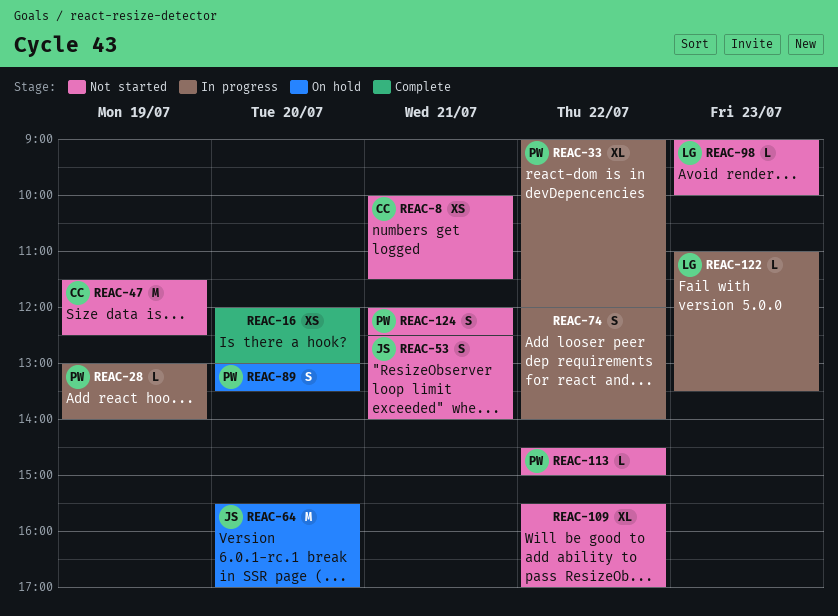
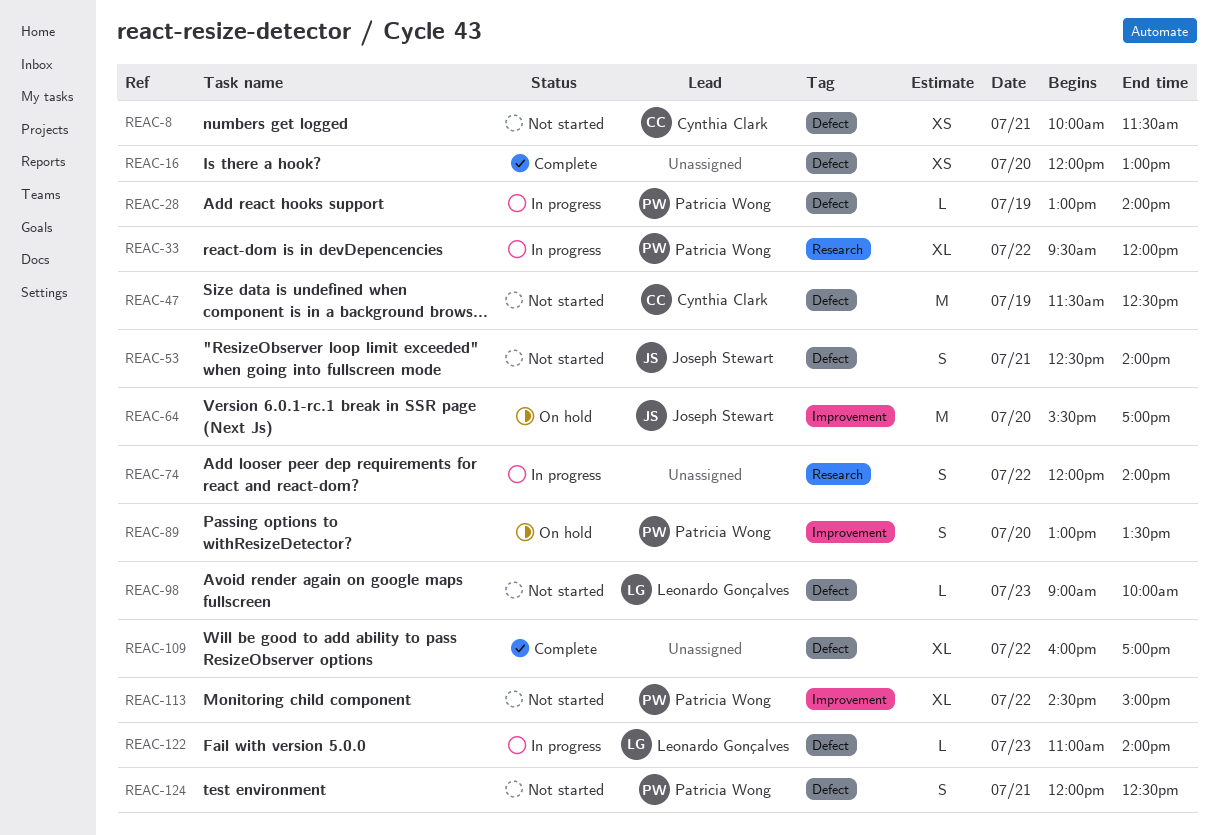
REAC-33, begins: 09:00 -> 09:30
REAC-109, status: Not started -> Complete
REAC-109, begins: 15:30 -> 16:00
REAC-113, estimate: L -> XL
REAC-122, ends: 13:30 -> 14:00

